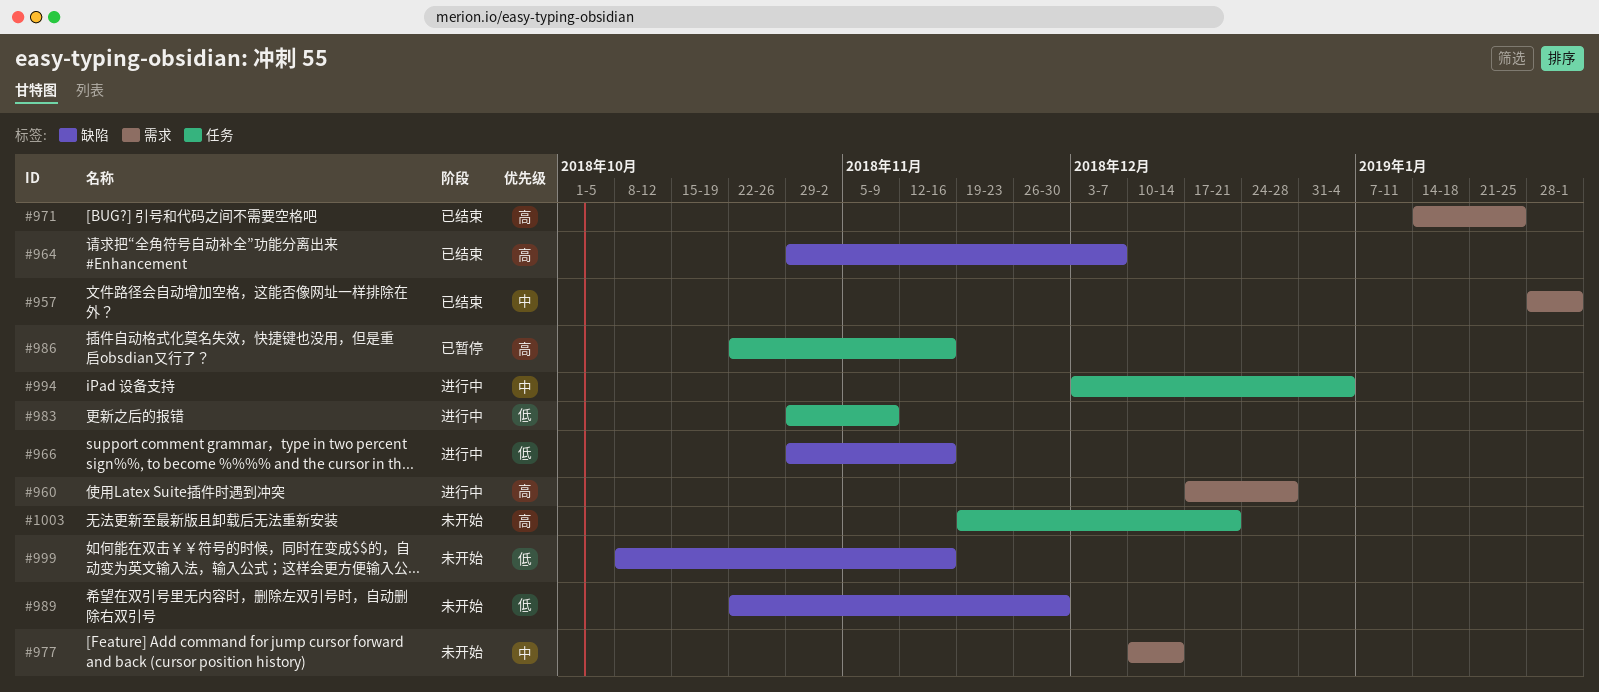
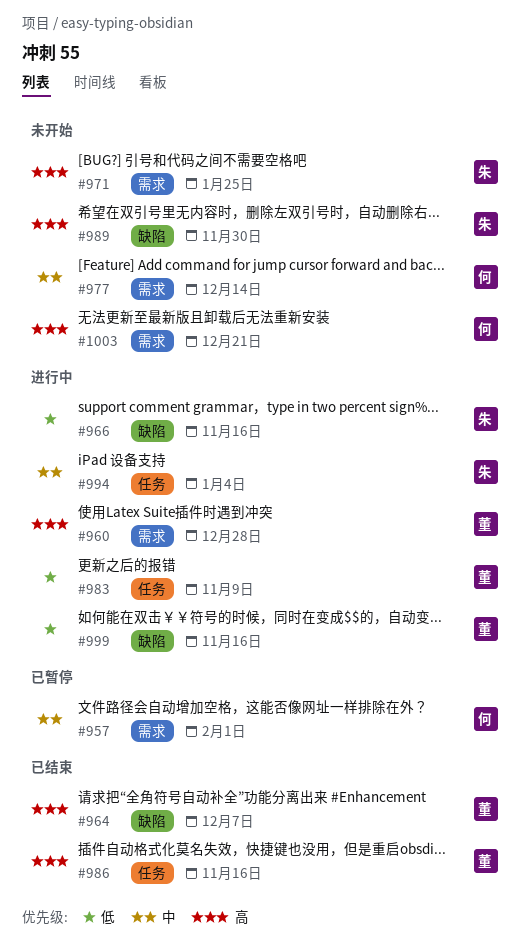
#957, status: 已结束 -> 已暂停
#971, status: 已结束 -> 未开始
#986, status: 已暂停 -> 已结束
#989, priority: 低 -> 高
#999, status: 未开始 -> 进行中
#1003, label: 任务 -> 需求

